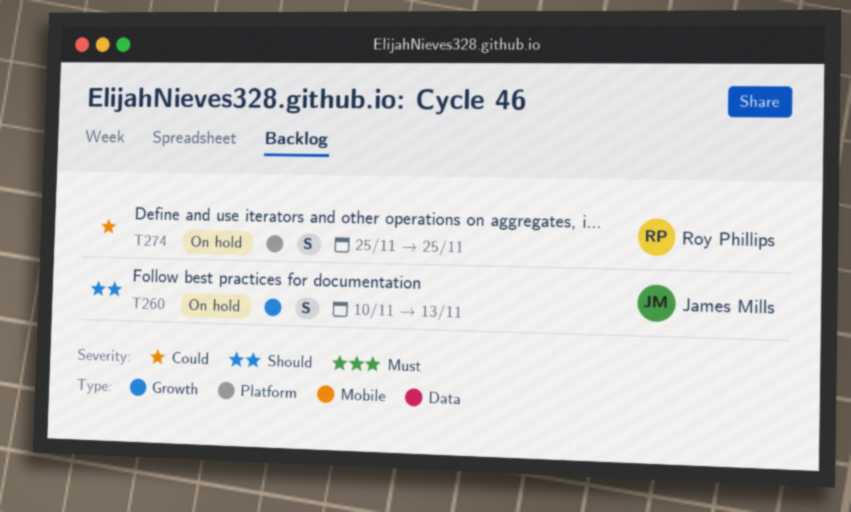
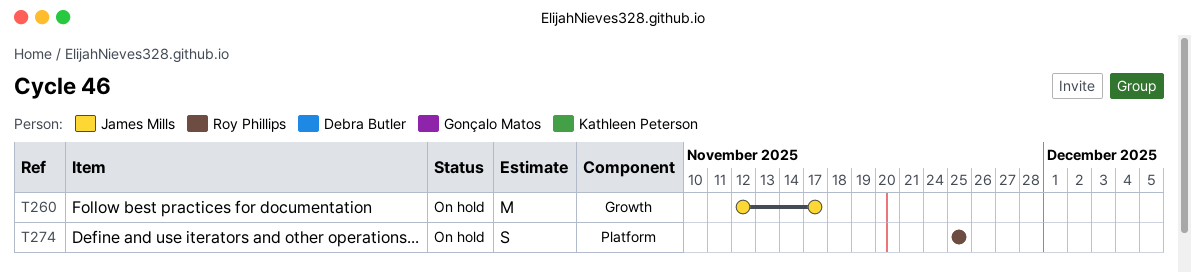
T260, estimate: S -> M
T260, start: Nov 10 -> Nov 12
T260, due: Nov 13 -> Nov 17

